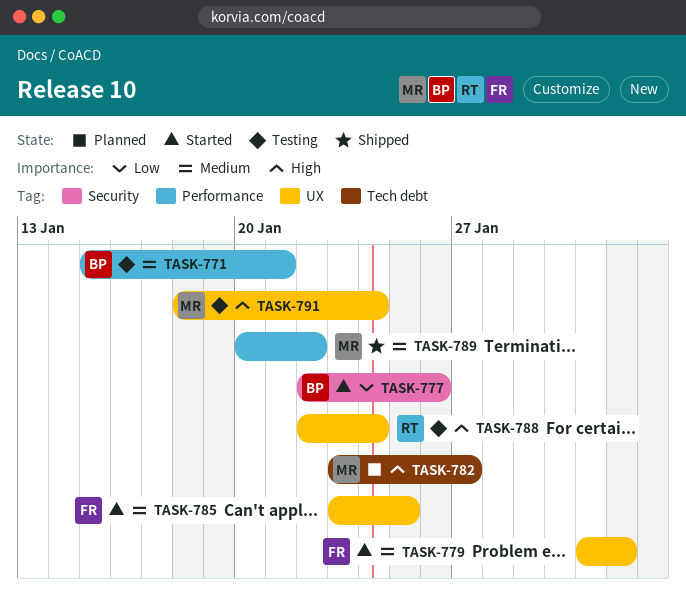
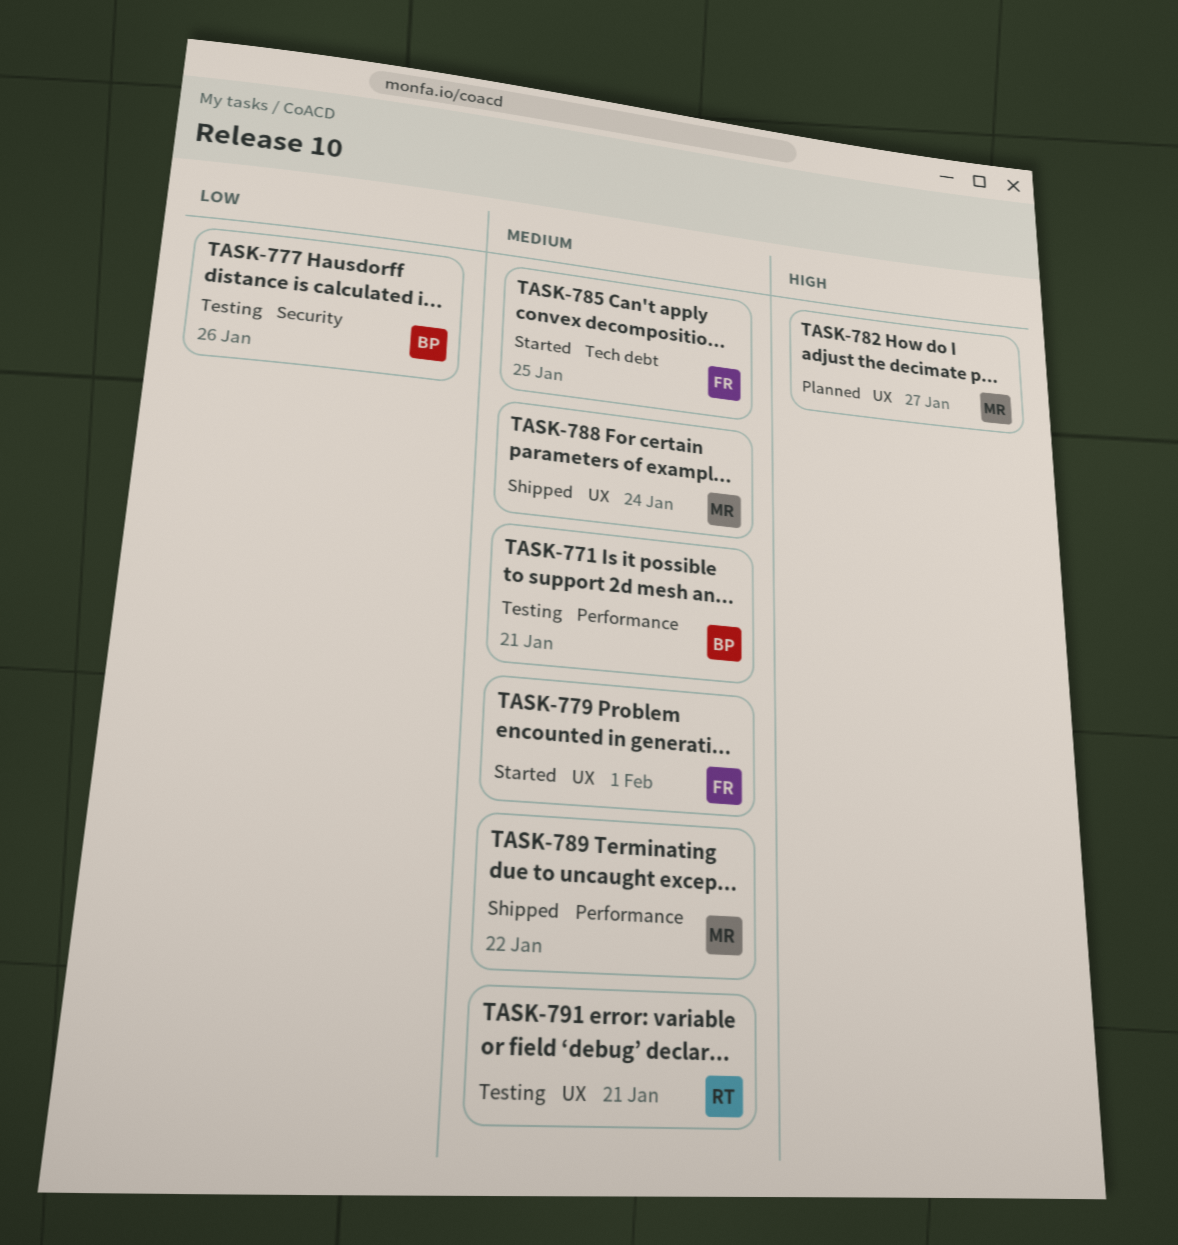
TASK-777, status: Started -> Testing
TASK-782, label: Tech debt -> UX
TASK-785, label: UX -> Tech debt
TASK-788, status: Testing -> Shipped
TASK-788, owner: RT -> MR
TASK-788, priority: High -> Medium
TASK-791, owner: MR -> RT
TASK-791, priority: High -> Medium
TASK-791, due: Jan 24 -> Jan 21

